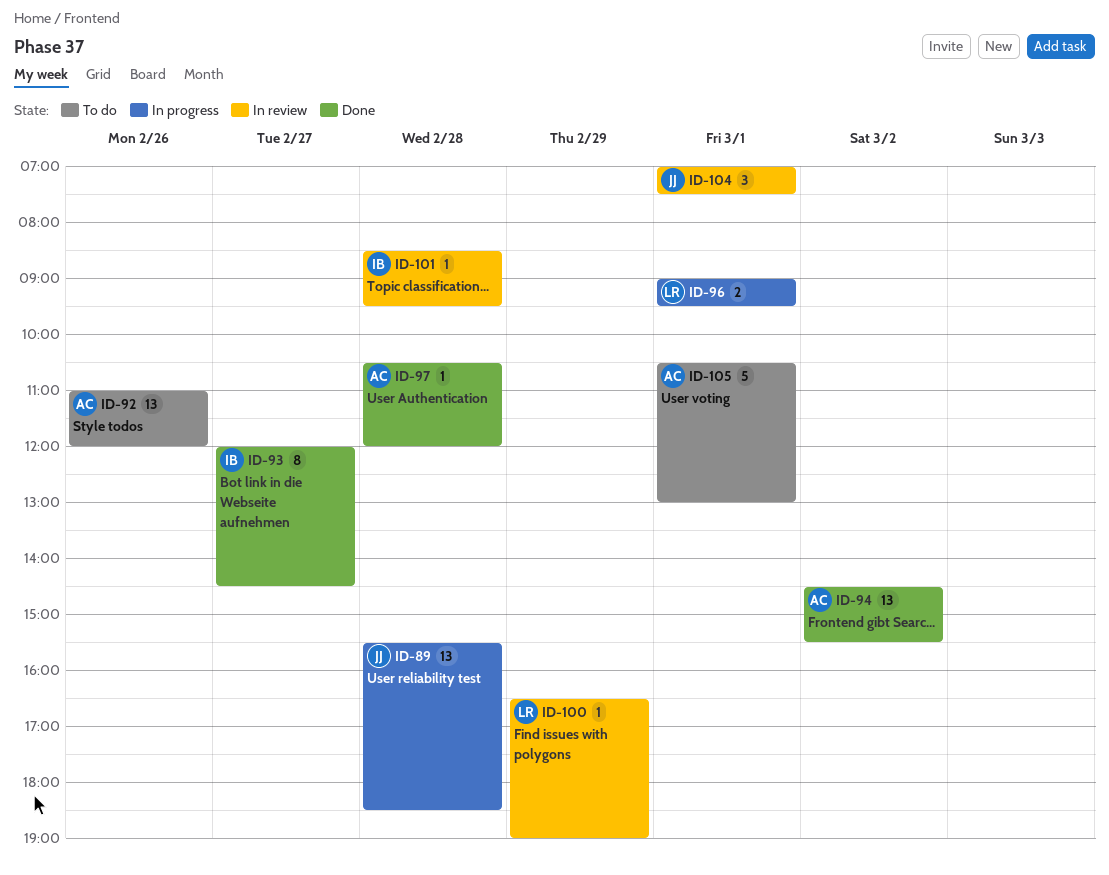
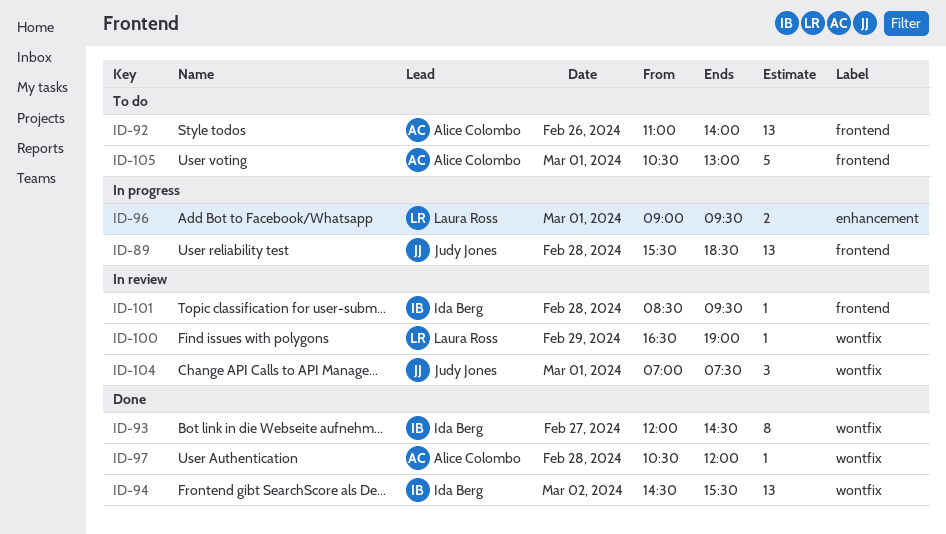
ID-92, ends: 12:00 -> 14:00
ID-94, owner: Alice Colombo -> Ida Berg

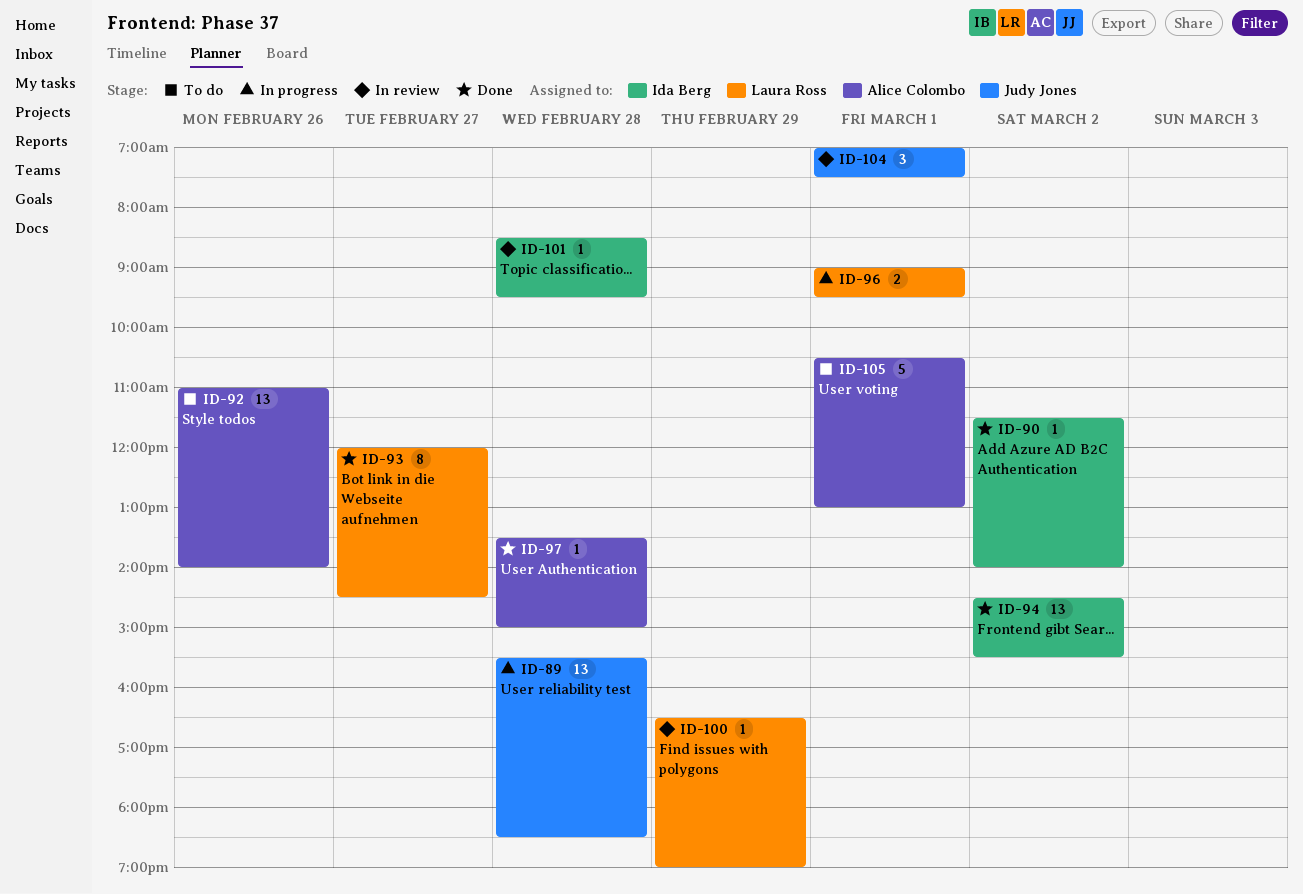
ID-90: none -> present
ID-93, owner: Ida Berg -> Laura Ross
ID-97, begins: 10:30 -> 13:30
ID-97, ends: 12:00 -> 15:00

